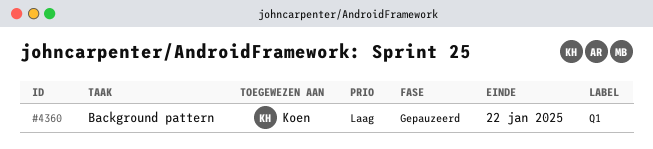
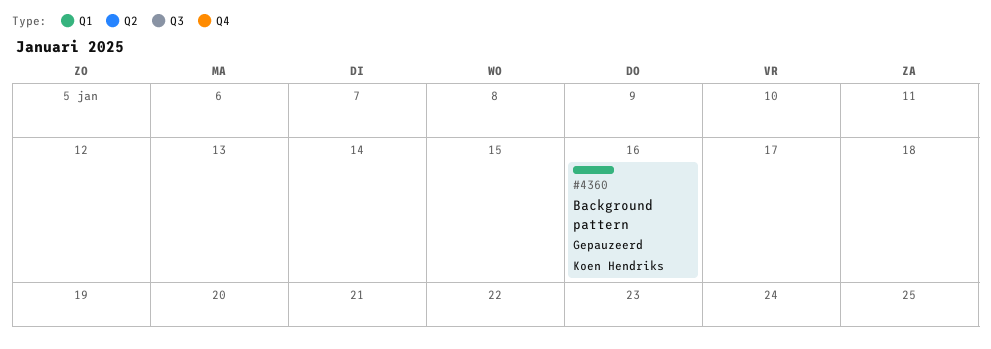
#4360, due: Jan 22 -> Jan 16

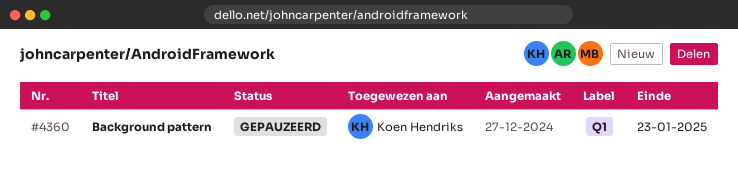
#4360, due: Jan 16 -> Jan 23

